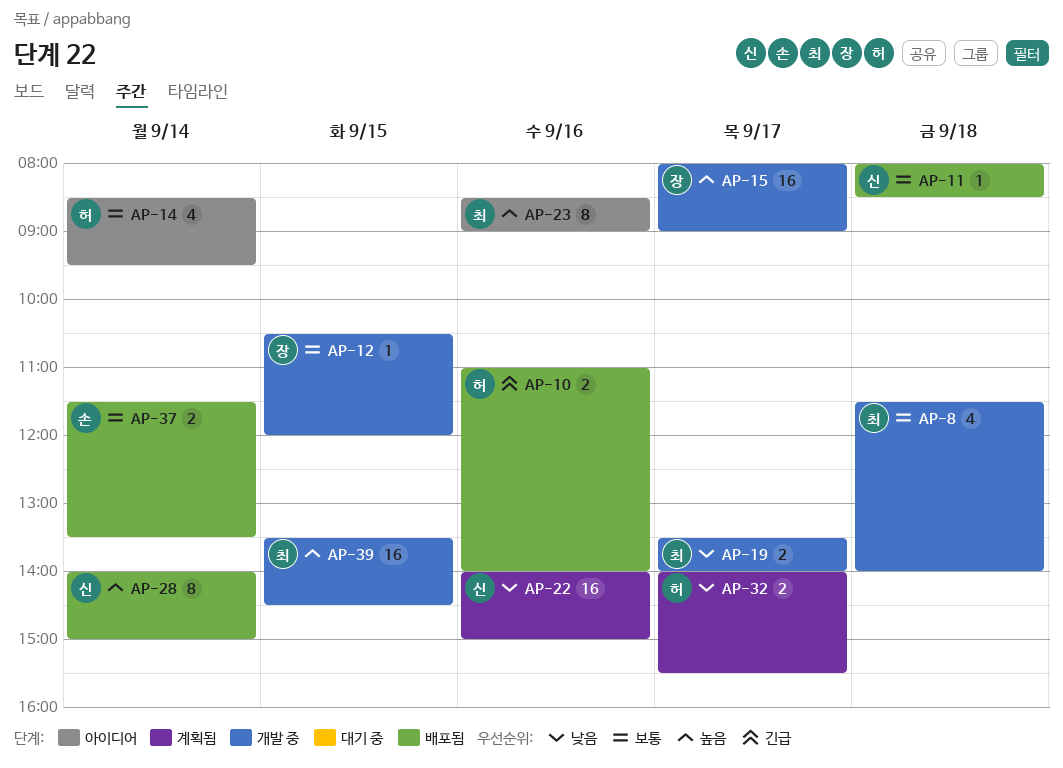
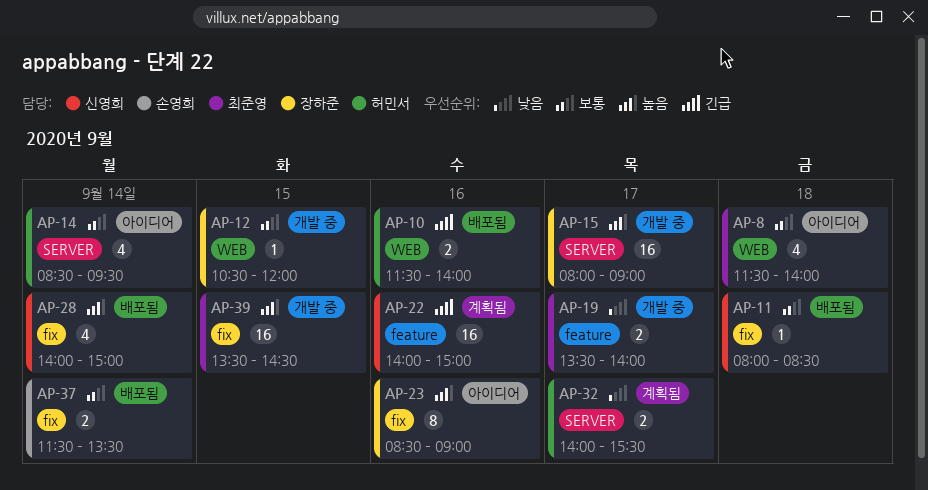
AP-8, status: 개발 중 -> 아이디어
AP-10, begins: 11:00 -> 11:30
AP-22, priority: 낮음 -> 긴급
AP-23, owner: 최준영 -> 장하준
AP-28, estimate: 8 -> 4

